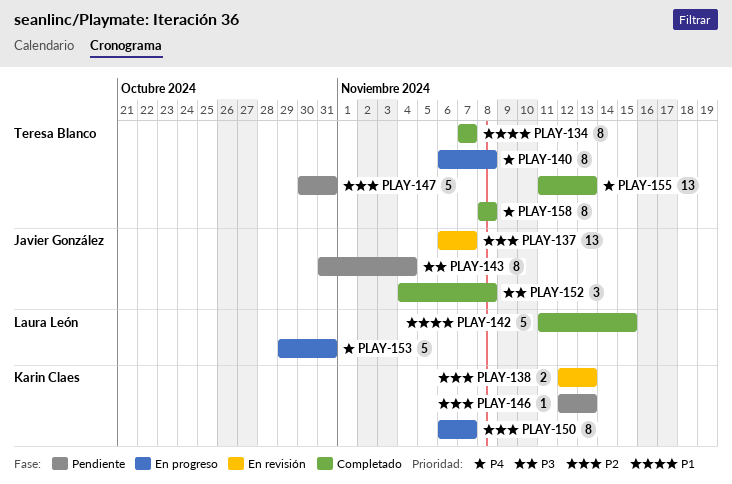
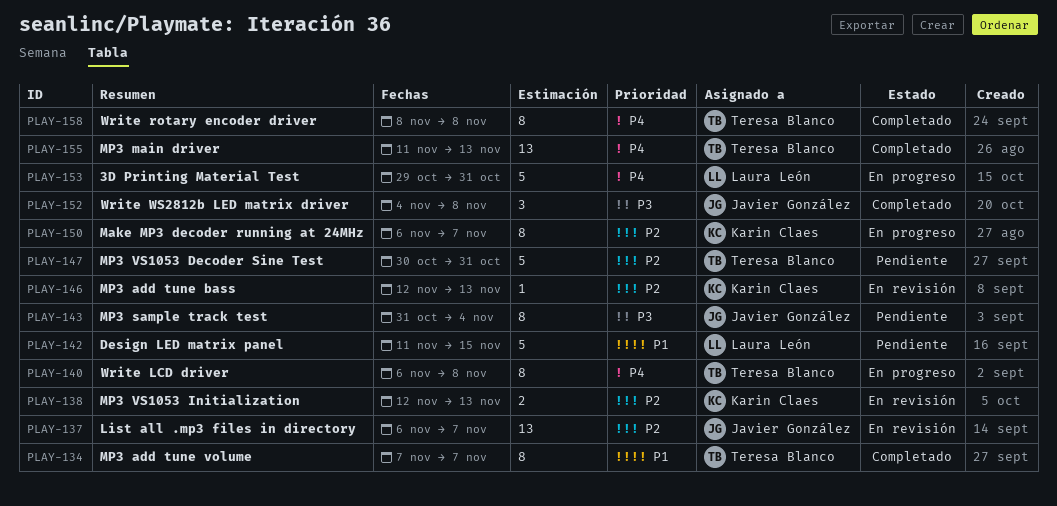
PLAY-142, status: Completado -> Pendiente
PLAY-146, status: Pendiente -> En revisión

